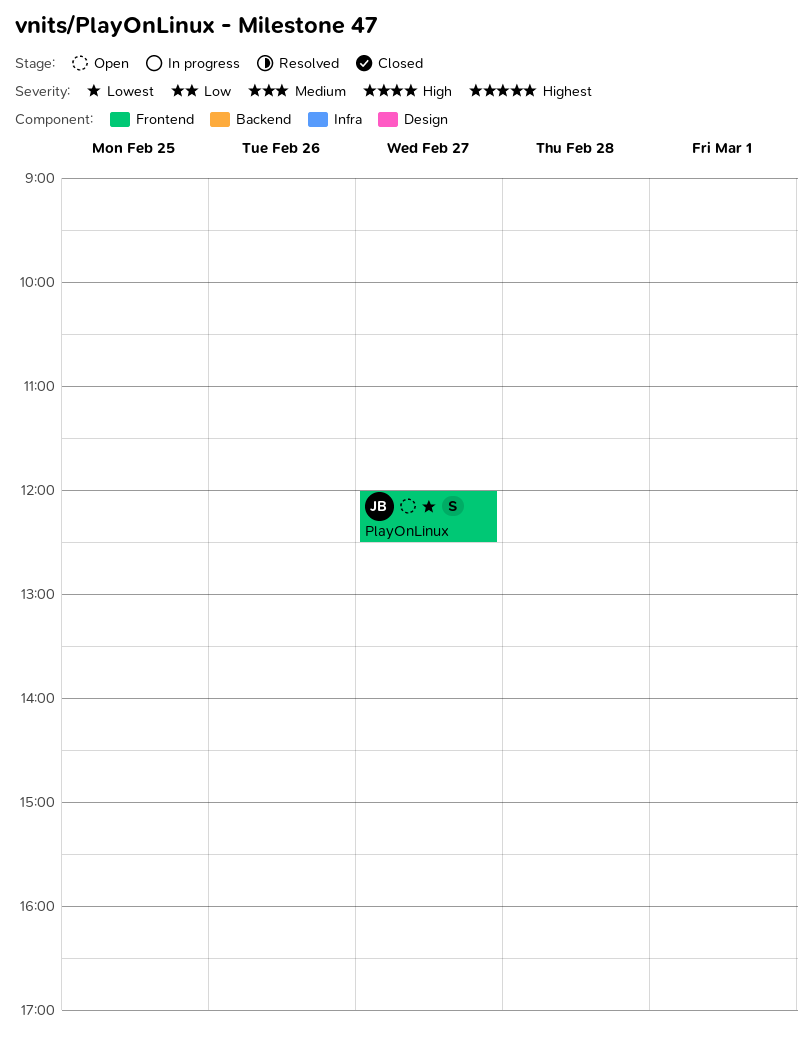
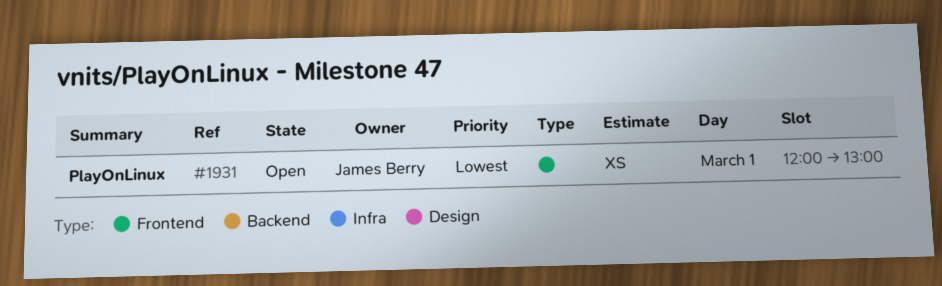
PlayOnLinux, estimate: S -> XS
PlayOnLinux, day: Feb 27 -> Mar 1
PlayOnLinux, ends: 12:30 -> 13:00

